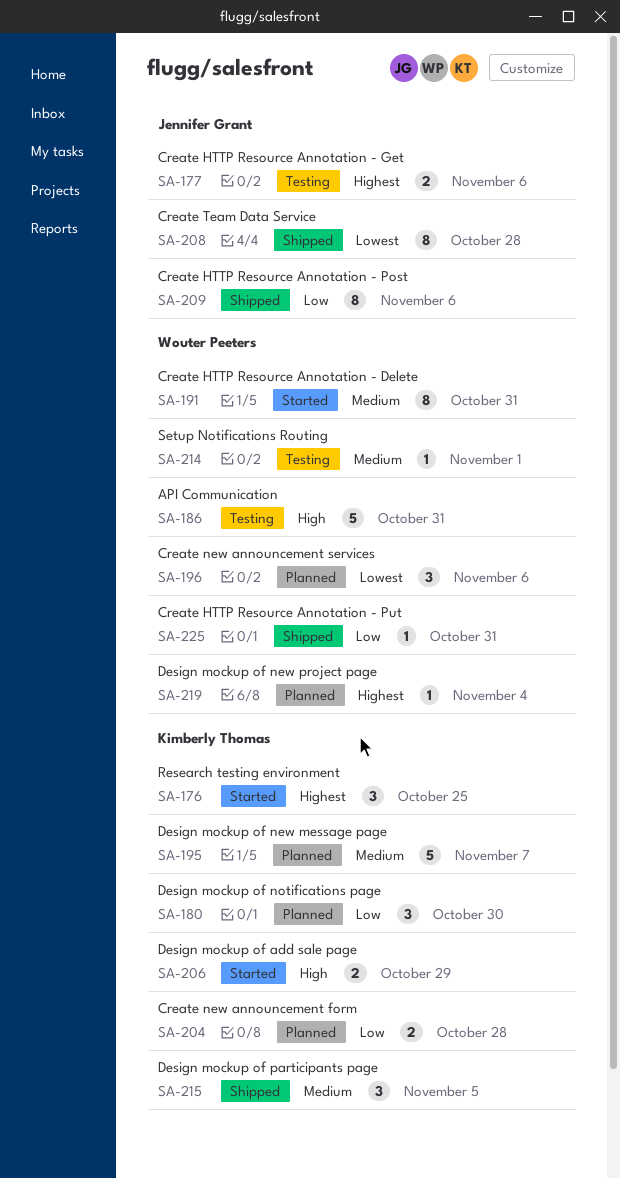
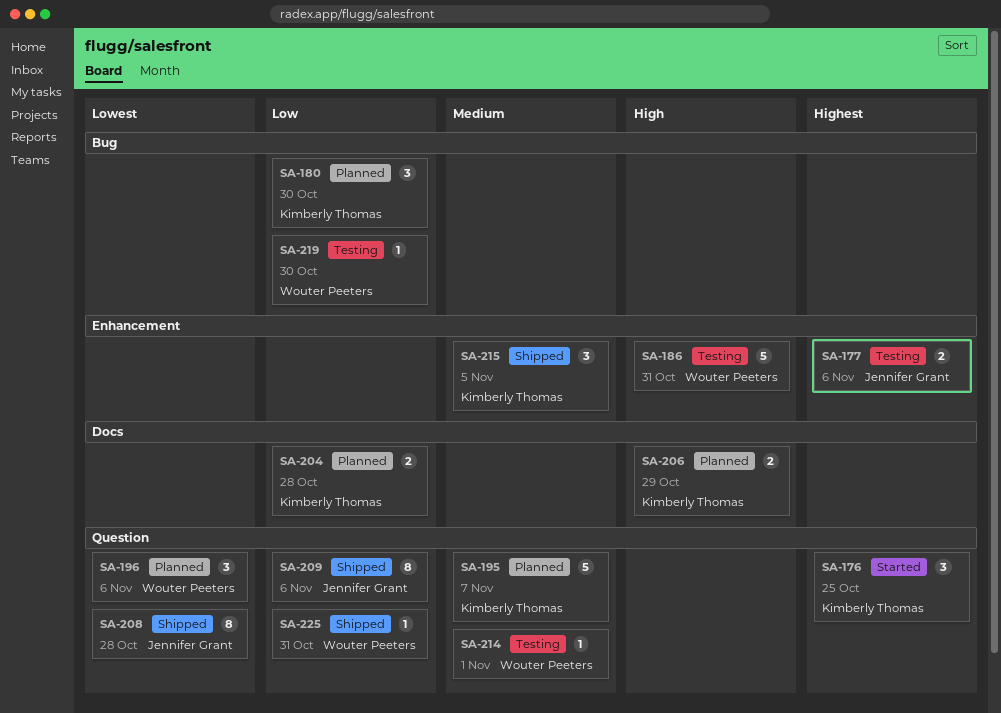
SA-191: present -> none
SA-206, status: Started -> Planned
SA-219, status: Planned -> Testing
SA-219, priority: Highest -> Low
SA-219, due: Nov 4 -> Oct 30

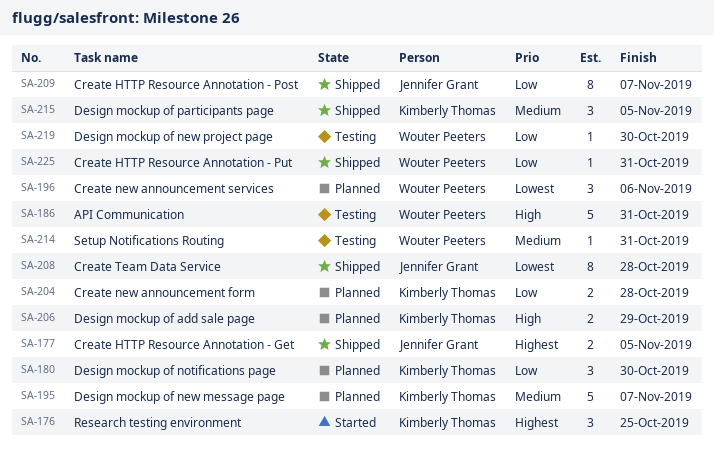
SA-177, status: Testing -> Shipped
SA-177, due: Nov 6 -> Nov 5
SA-209, due: Nov 6 -> Nov 7
SA-214, due: Nov 1 -> Oct 31

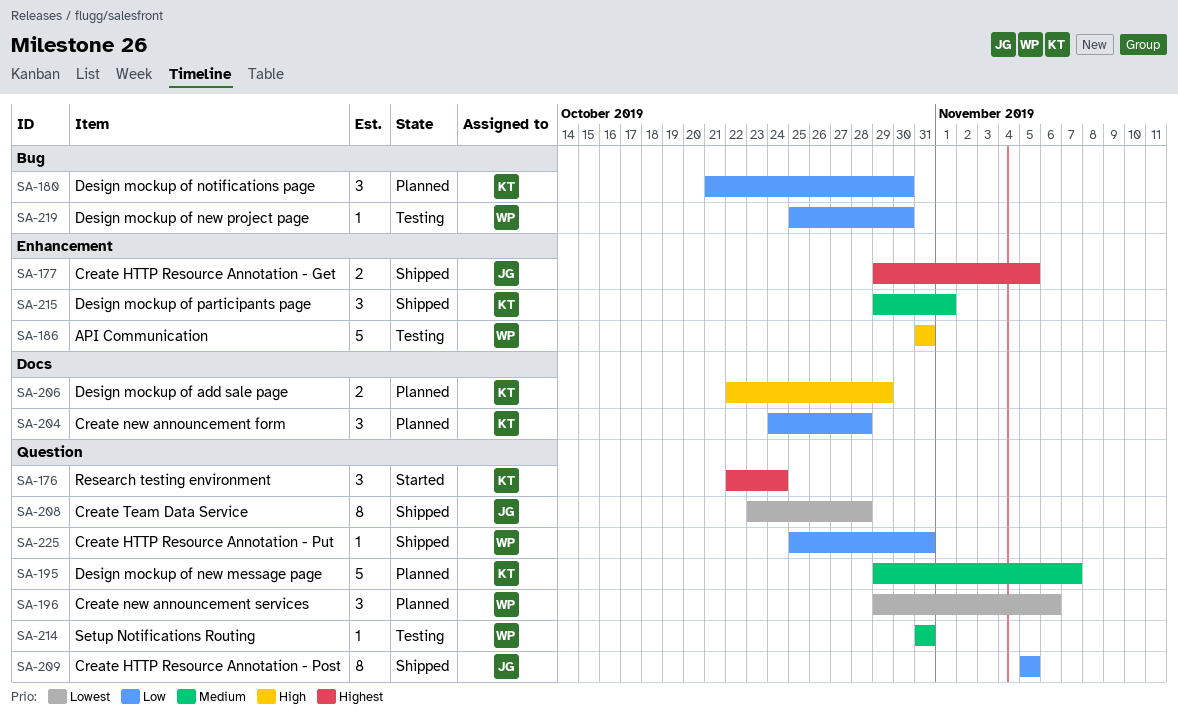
SA-176, due: Oct 25 -> Oct 24
SA-204, estimate: 2 -> 3
SA-209, due: Nov 7 -> Nov 5
SA-215, due: Nov 5 -> Nov 1

